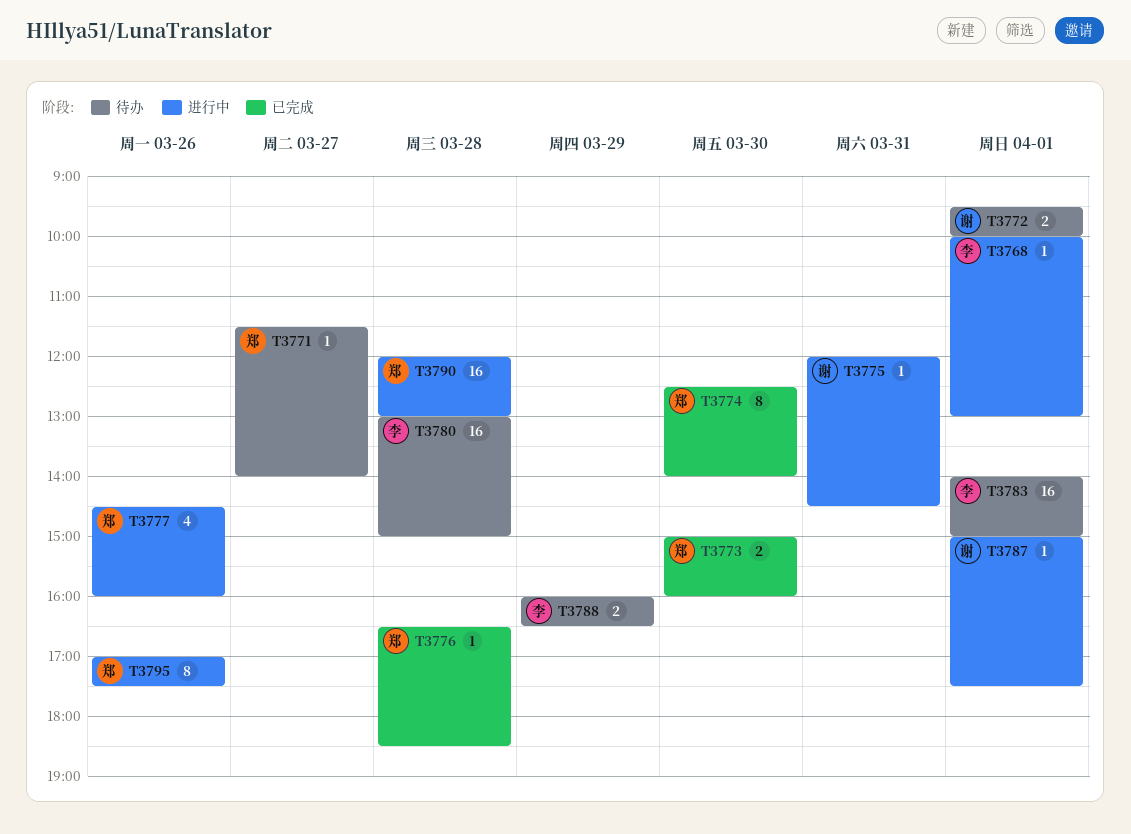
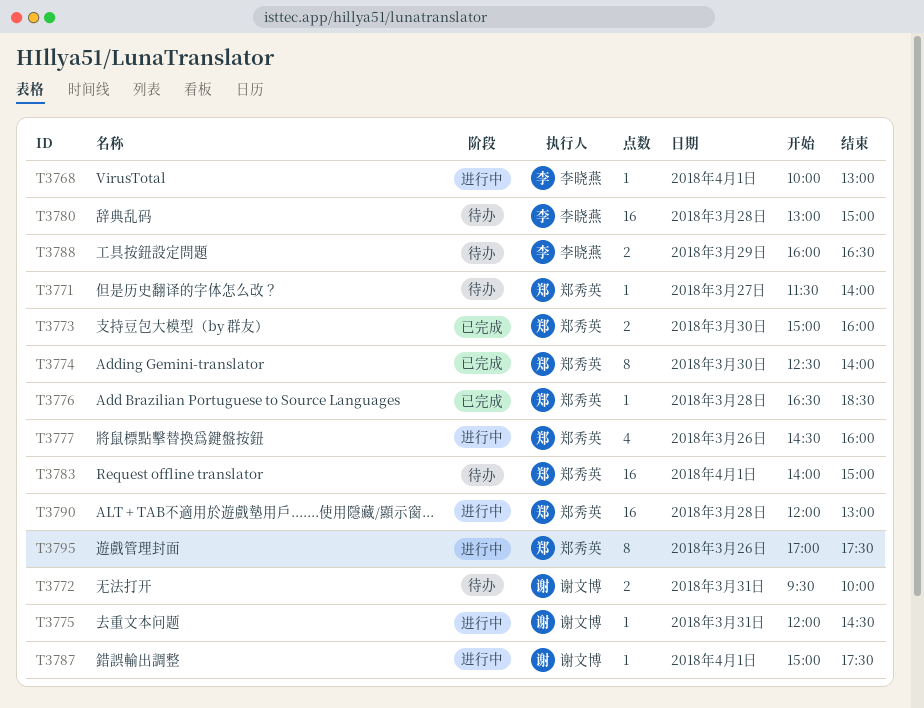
T3772, day: Apr 1 -> Mar 31
T3783, owner: 李晓燕 -> 郑秀英

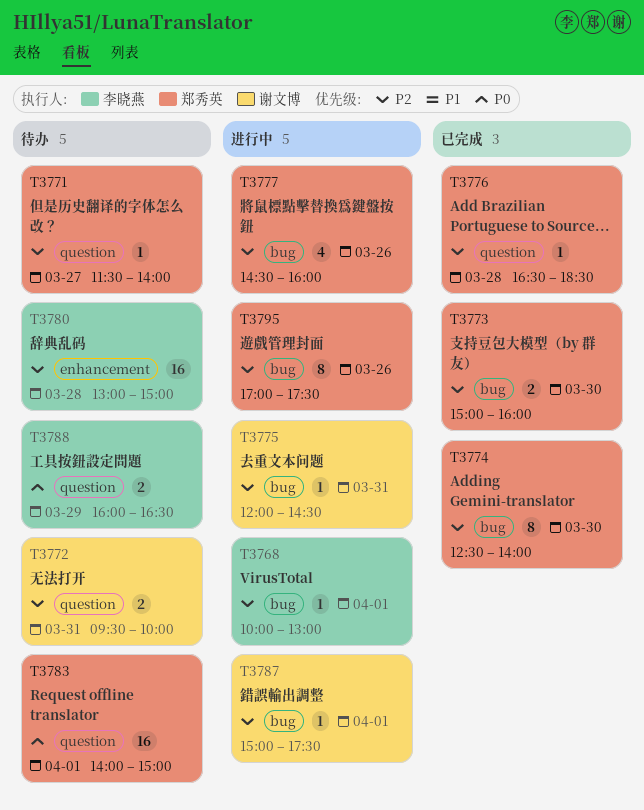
T3790: present -> none

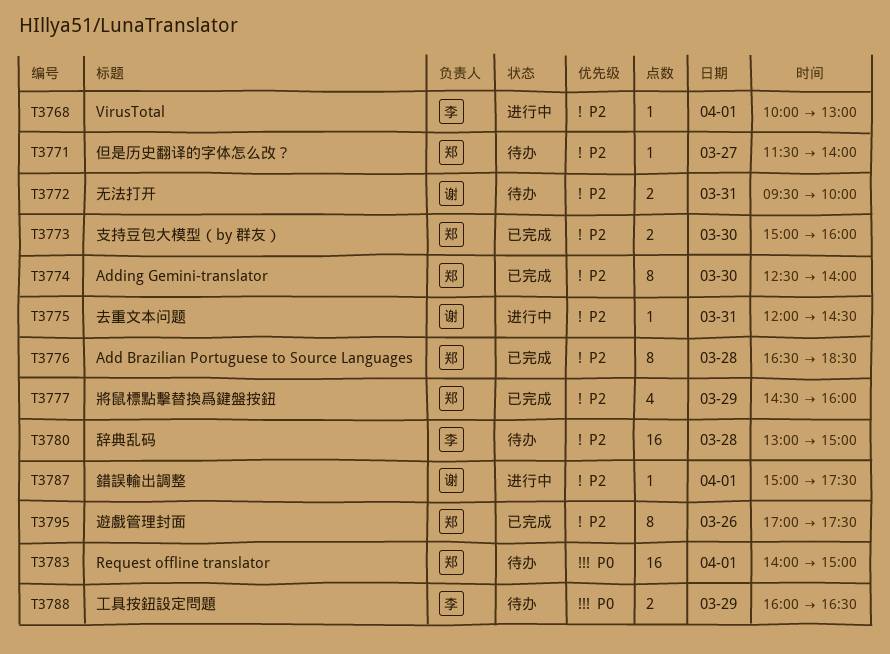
T3776, estimate: 1 -> 8
T3777, status: 进行中 -> 已完成
T3777, day: Mar 26 -> Mar 29
T3795, status: 进行中 -> 已完成

